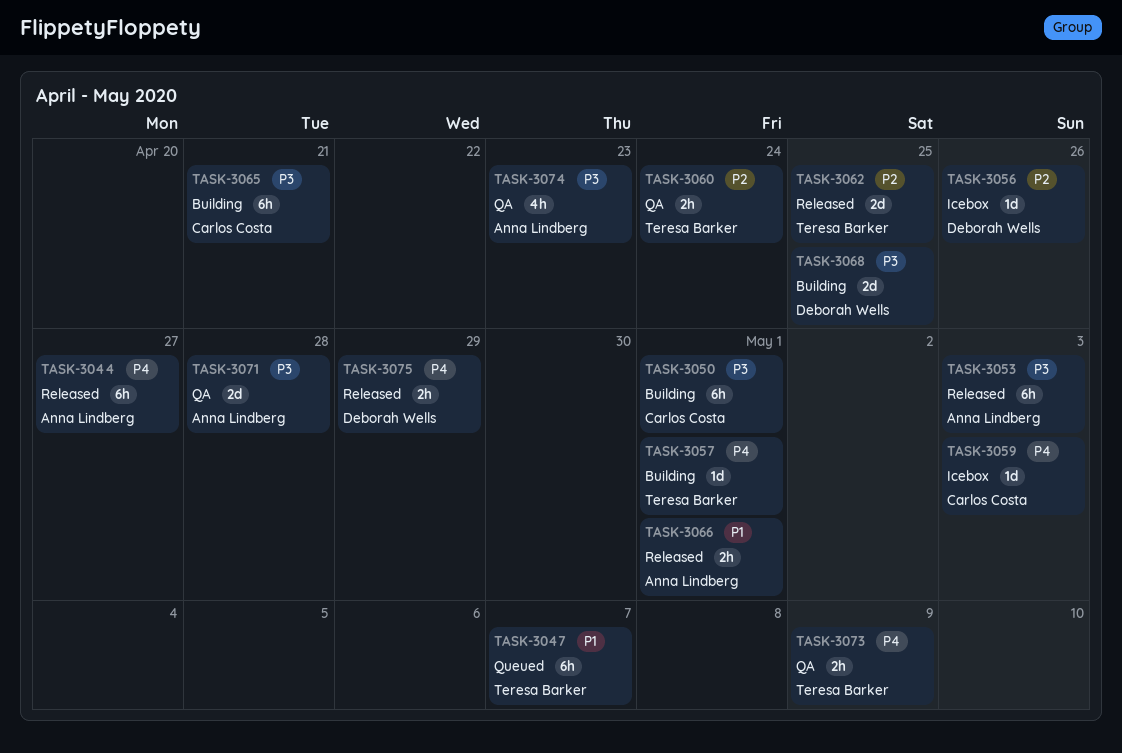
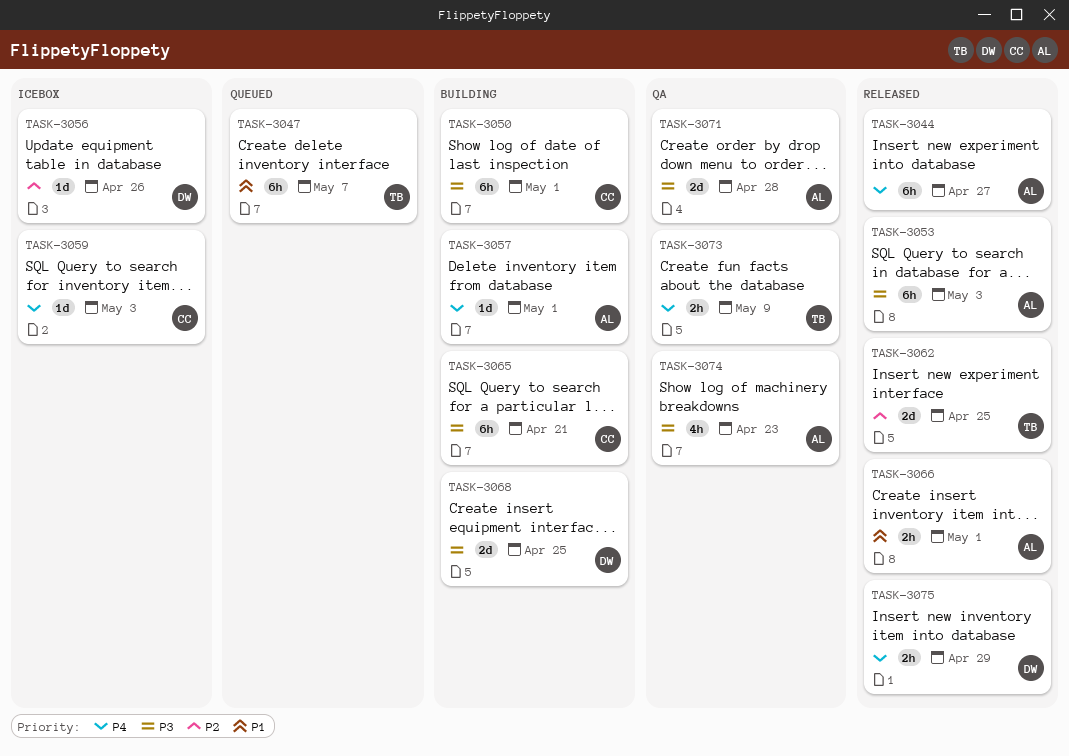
TASK-3057, owner: Teresa Barker -> Anna Lindberg
TASK-3060: present -> none

